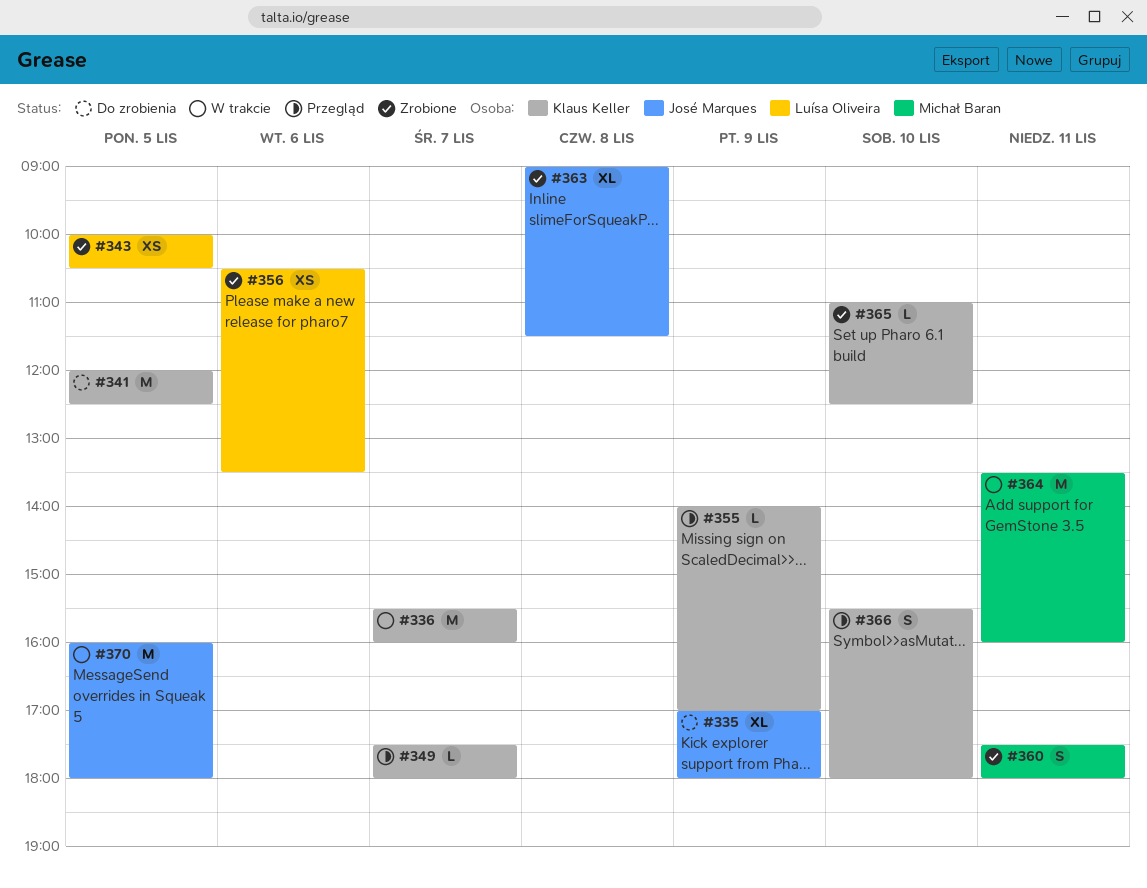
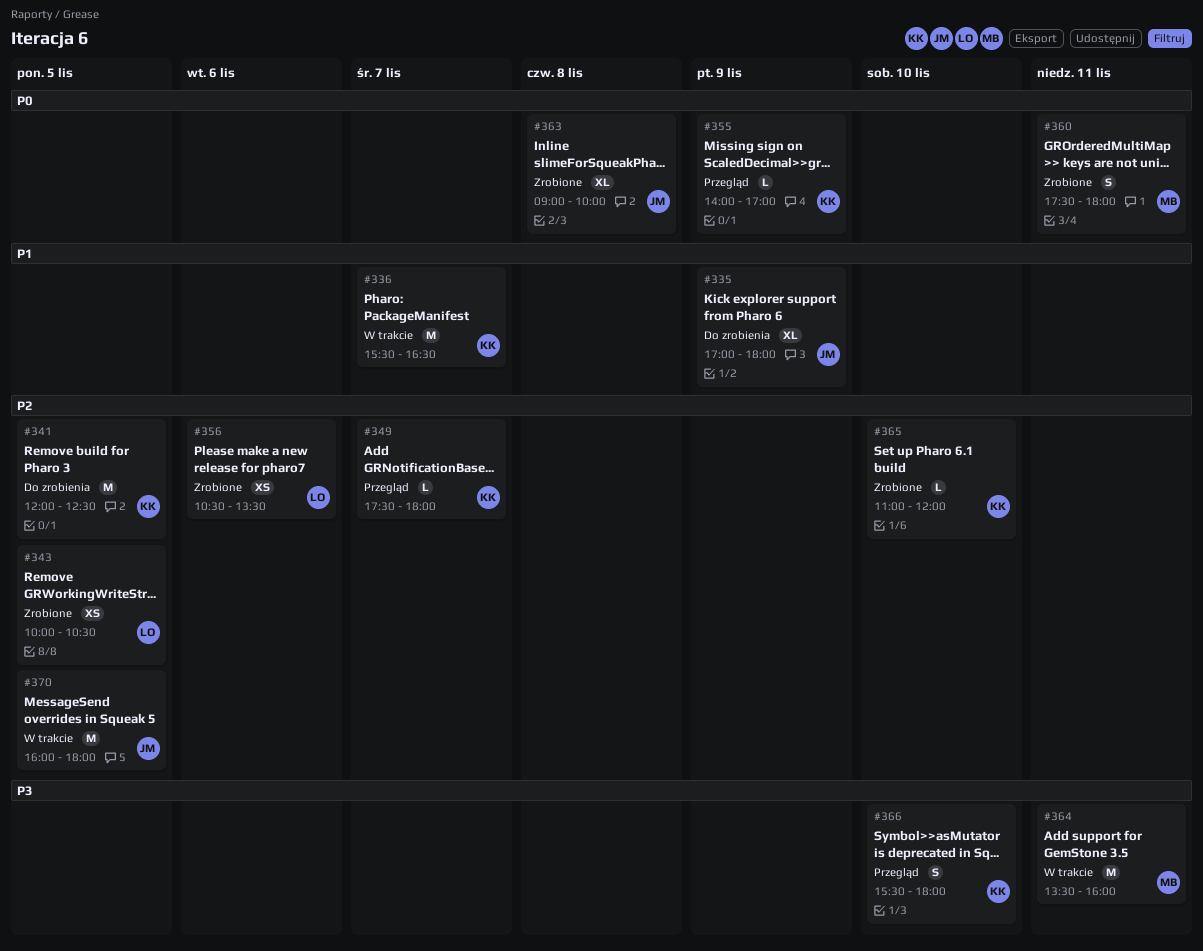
#336, ends: 16:00 -> 16:30
#363, ends: 11:30 -> 10:00
#365, ends: 12:30 -> 12:00

